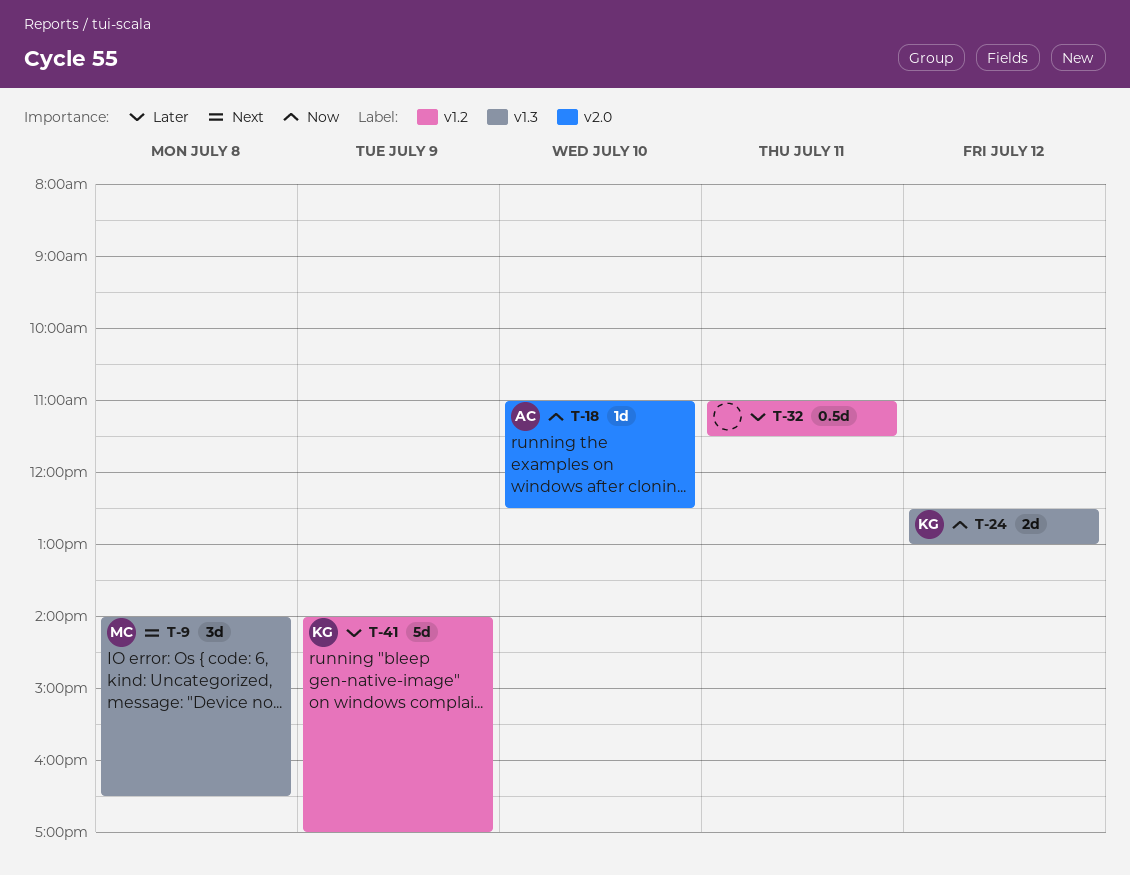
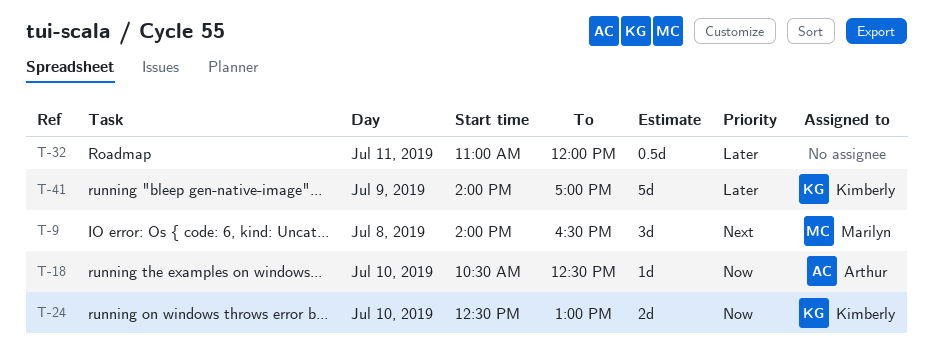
T-18, begins: 11:00 -> 10:30
T-24, day: Jul 12 -> Jul 10
T-32, ends: 11:30 -> 12:00

